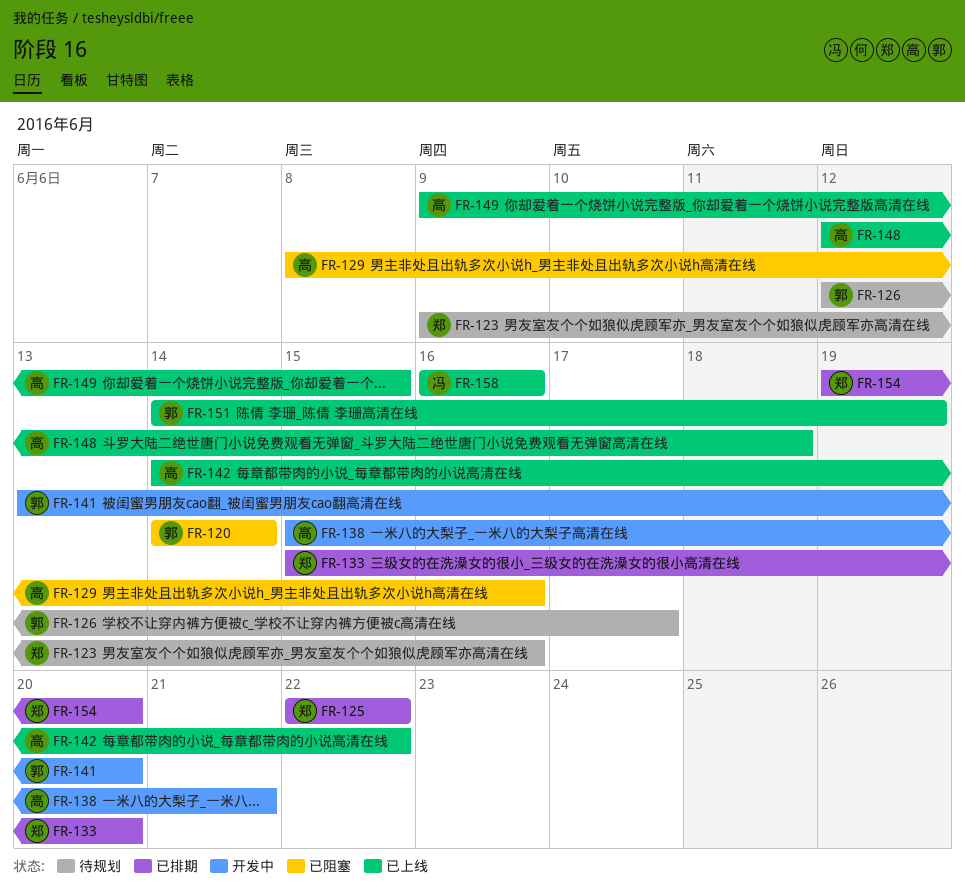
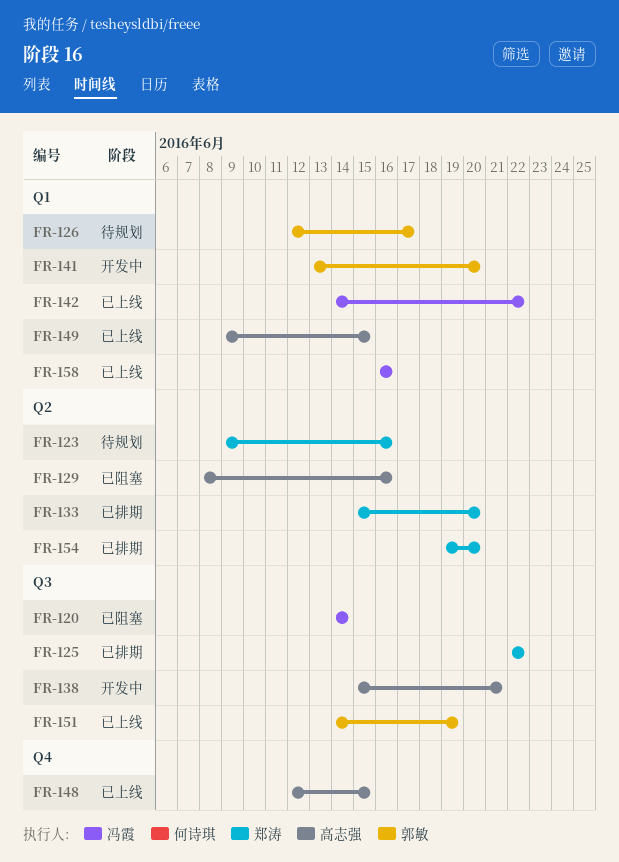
FR-120, owner: 郭敏 -> 冯霞
FR-142, owner: 高志强 -> 冯霞
FR-148, due: Jun 18 -> Jun 15

